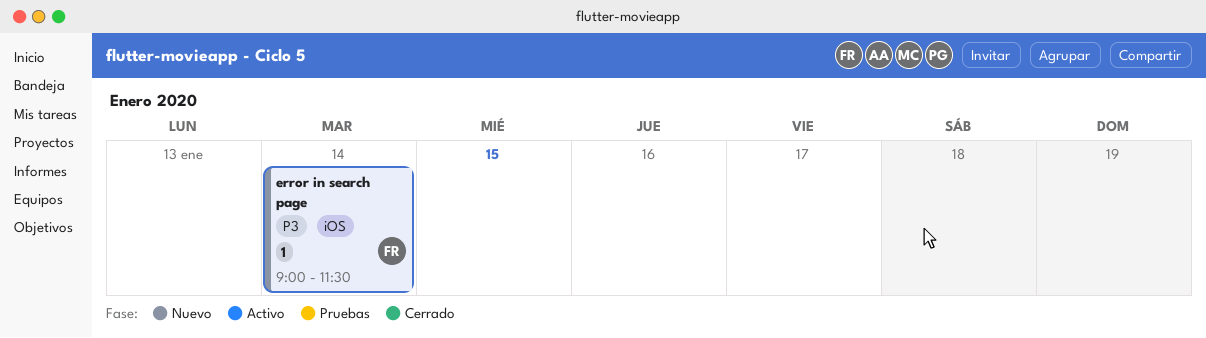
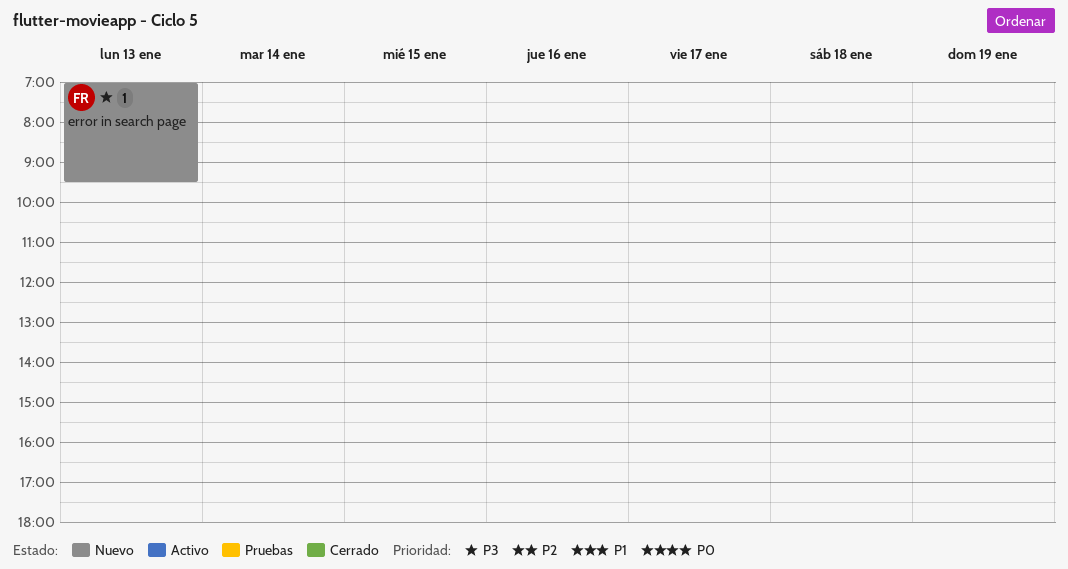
error in search page, day: Jan 14 -> Jan 13
error in search page, begins: 09:00 -> 07:00
error in search page, ends: 11:30 -> 09:30

